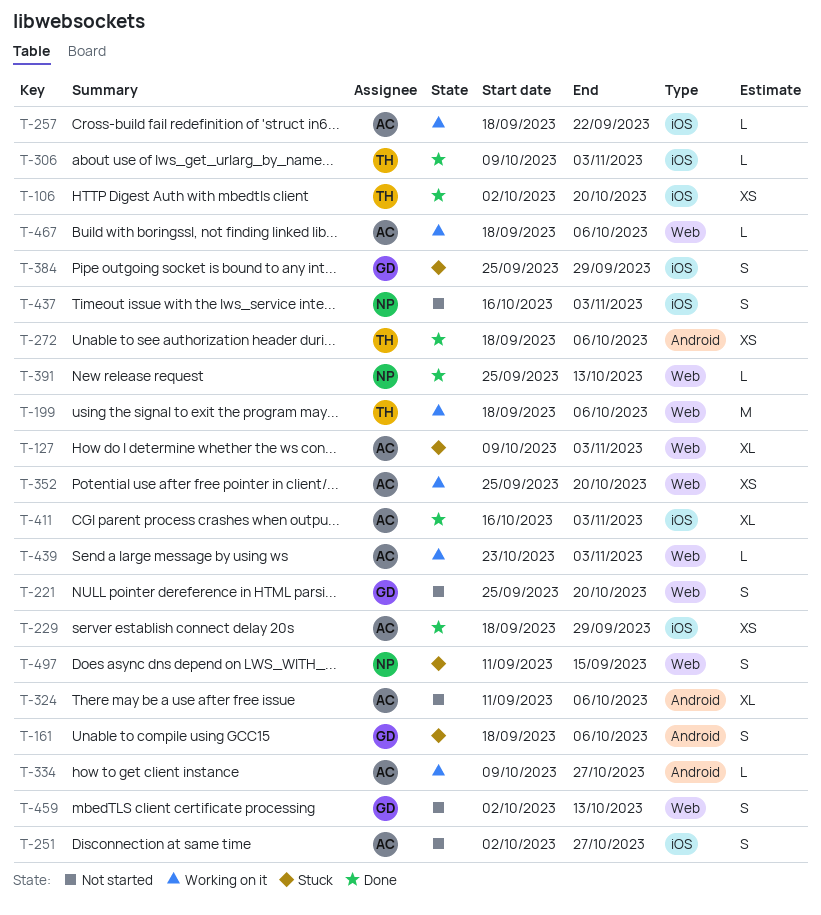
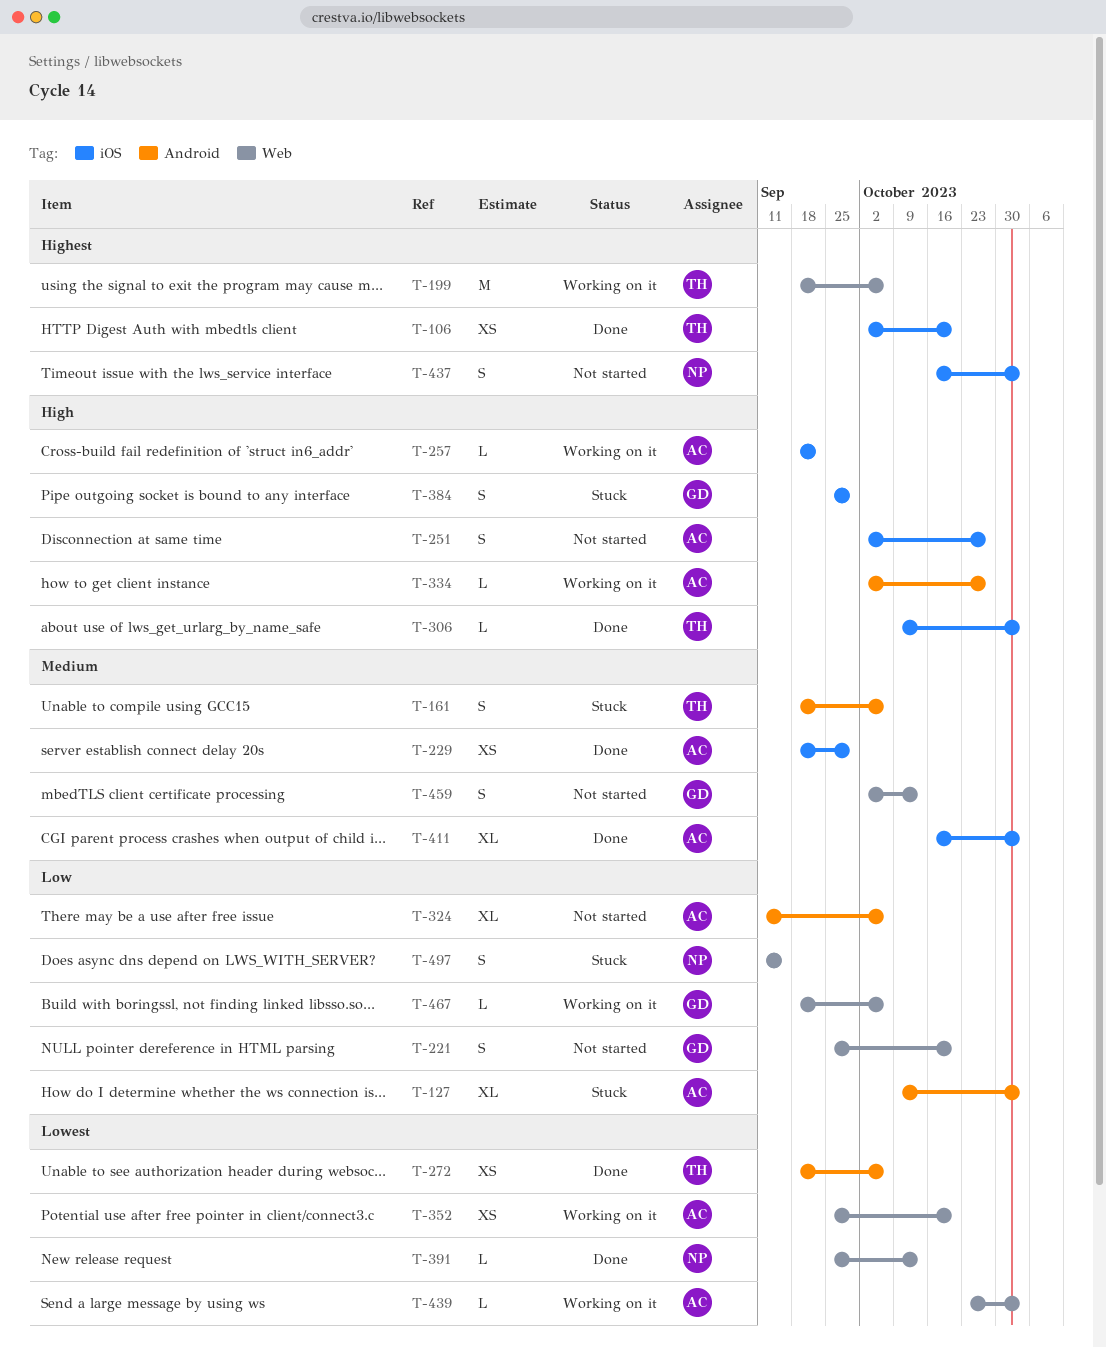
T-127, label: Web -> Android
T-161, owner: GD -> TH
T-334, start: Oct 9 -> Oct 2
T-467, owner: AC -> GD

